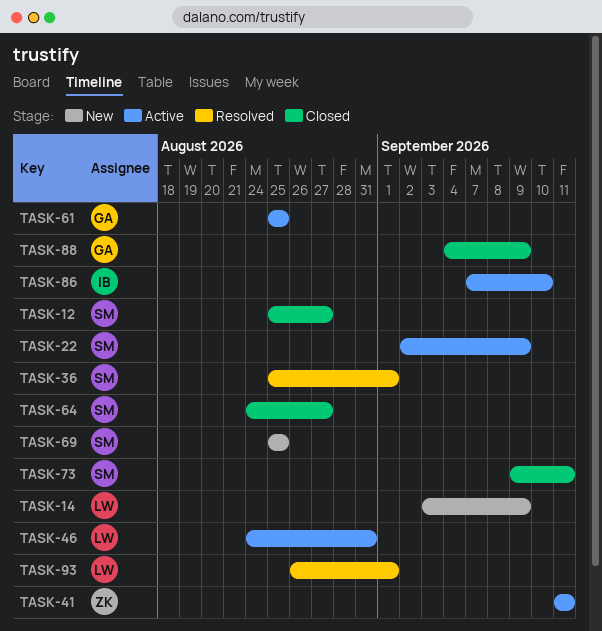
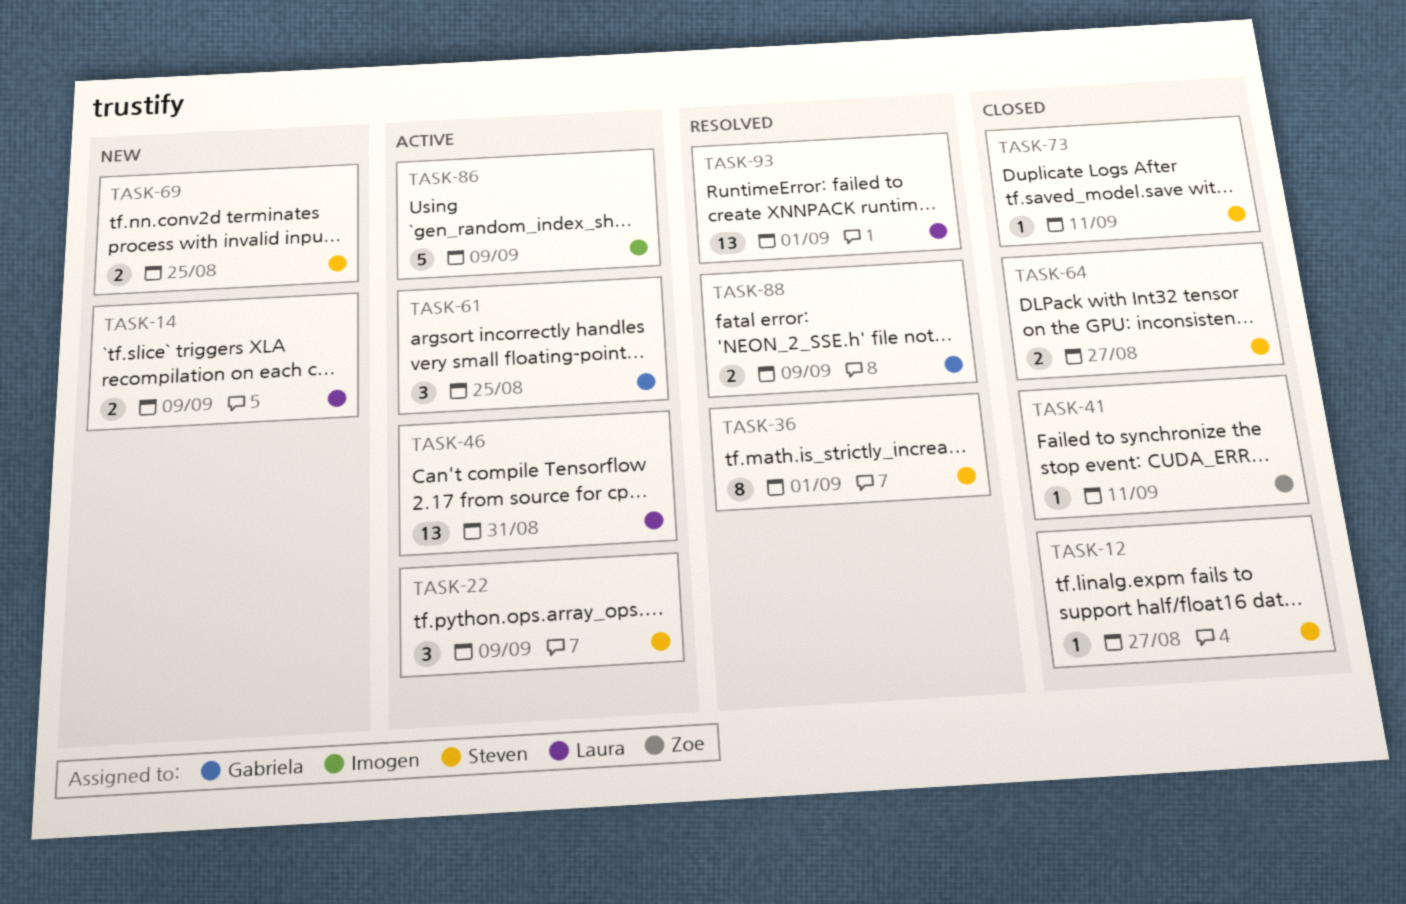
TASK-41, status: Active -> Closed
TASK-86, due: Sep 10 -> Sep 9
TASK-88, status: Closed -> Resolved

